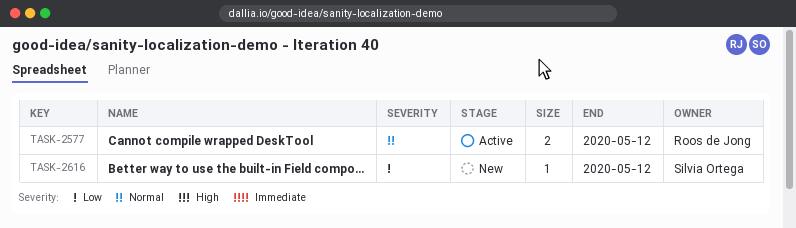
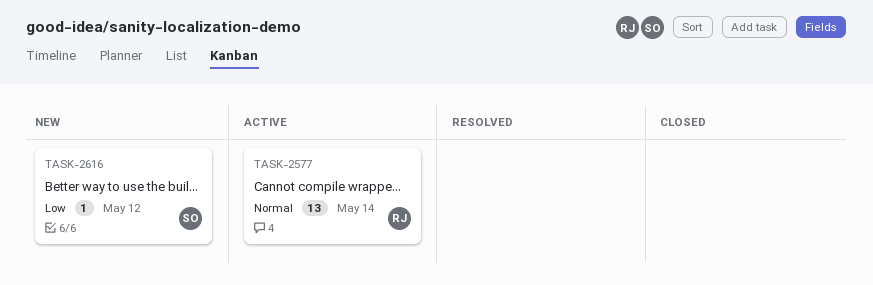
TASK-2577, estimate: 2 -> 13
TASK-2577, due: May 12 -> May 14

